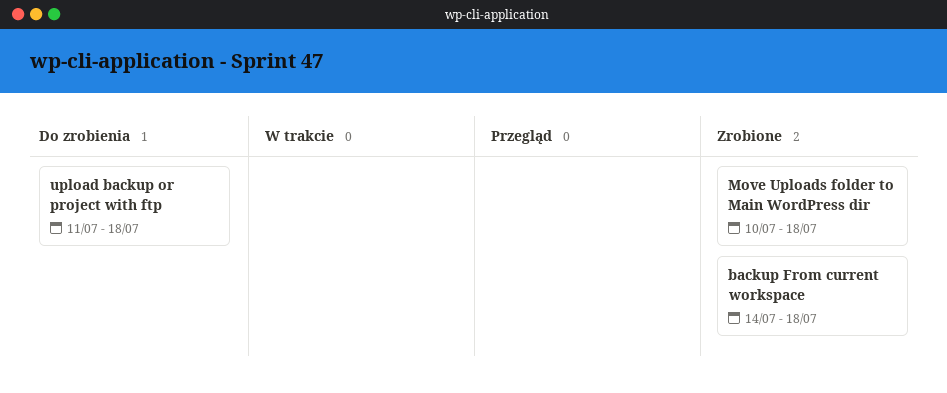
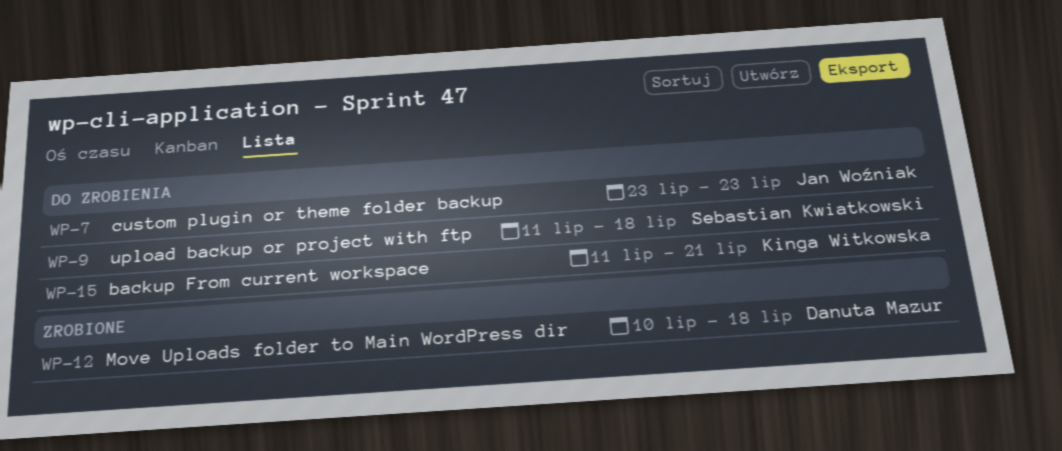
backup From current workspace, status: Zrobione -> Do zrobienia
backup From current workspace, start: Jul 14 -> Jul 11
backup From current workspace, due: Jul 18 -> Jul 21
custom plugin or theme folder backup: none -> present

